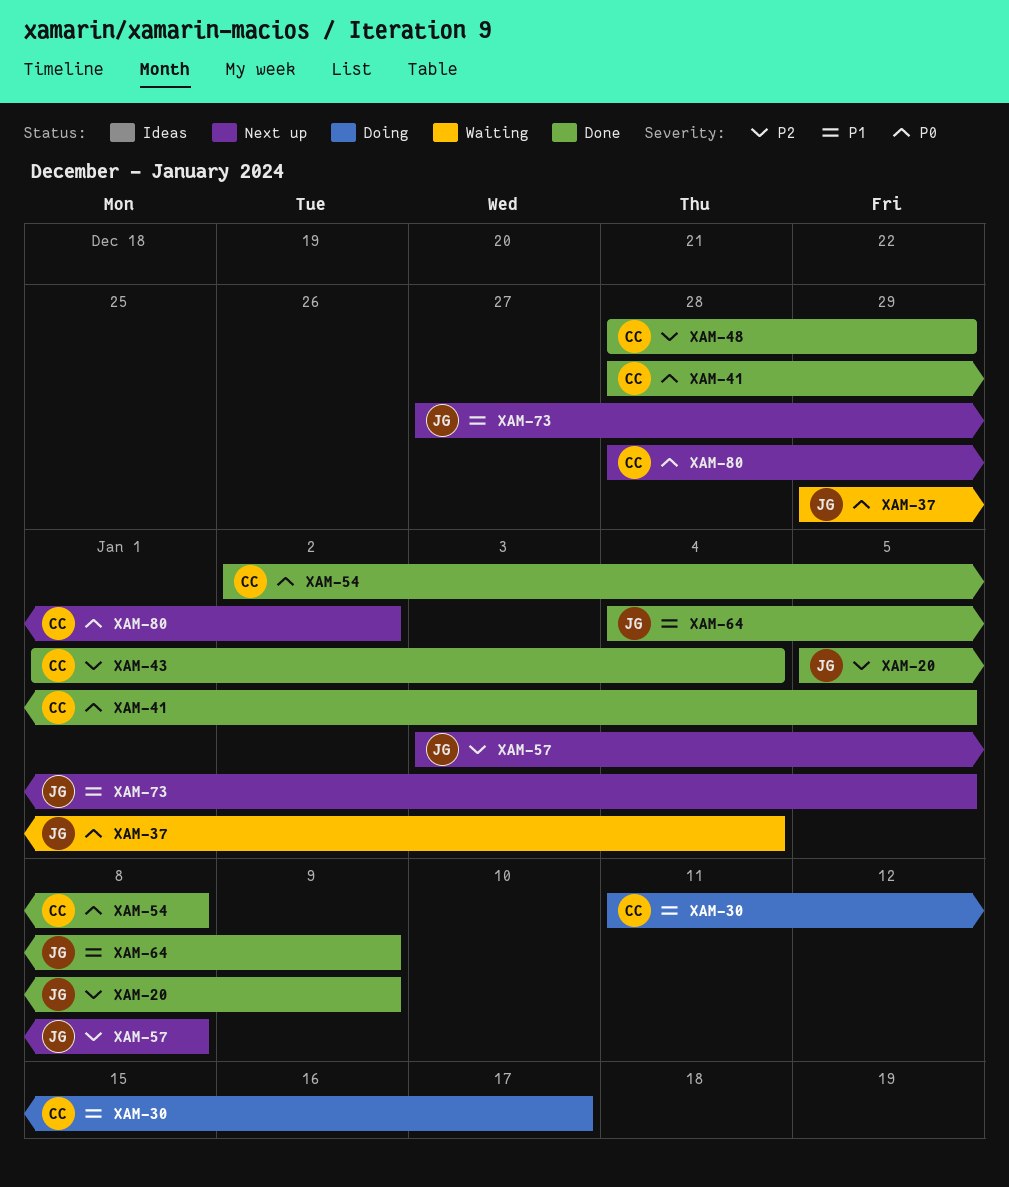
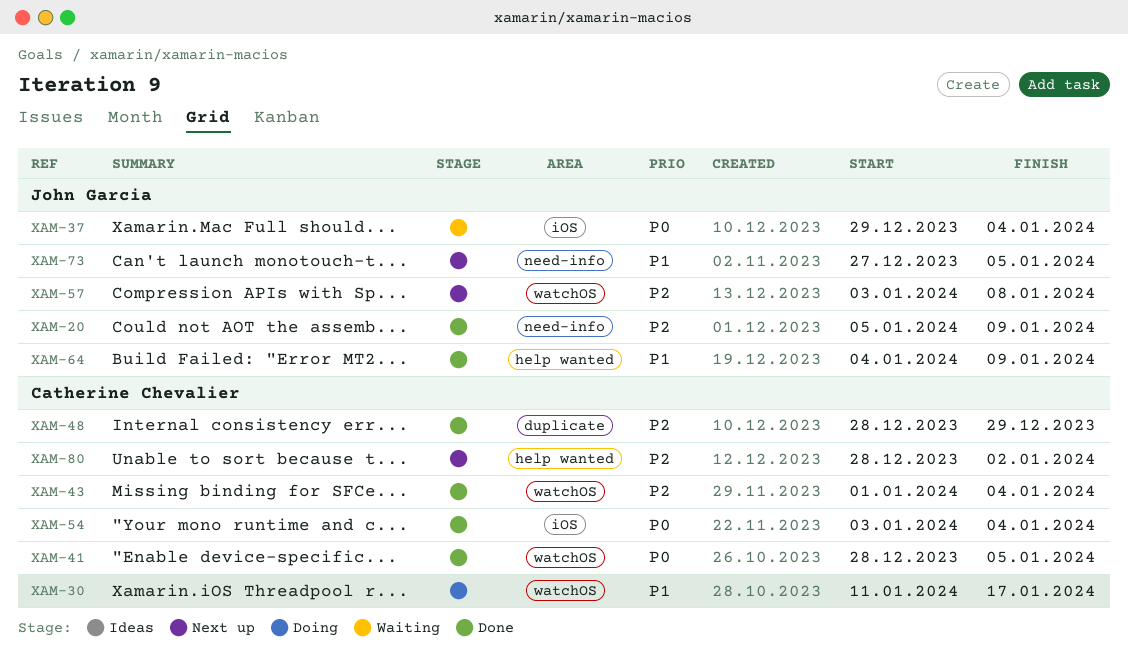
XAM-54, start: Jan 2 -> Jan 3
XAM-54, due: Jan 8 -> Jan 4
XAM-80, priority: P0 -> P2

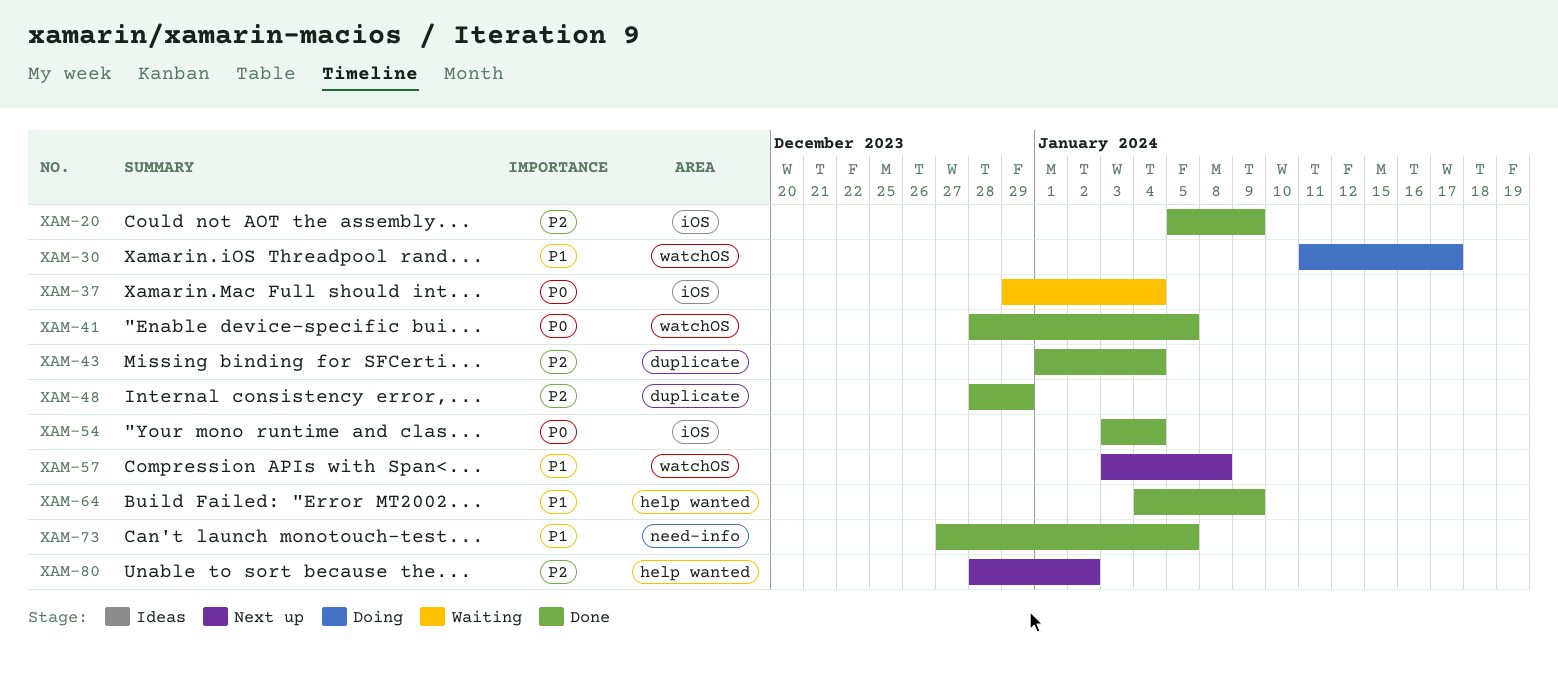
XAM-20, label: need-info -> iOS
XAM-43, label: watchOS -> duplicate
XAM-57, priority: P2 -> P1
XAM-73, status: Next up -> Done

